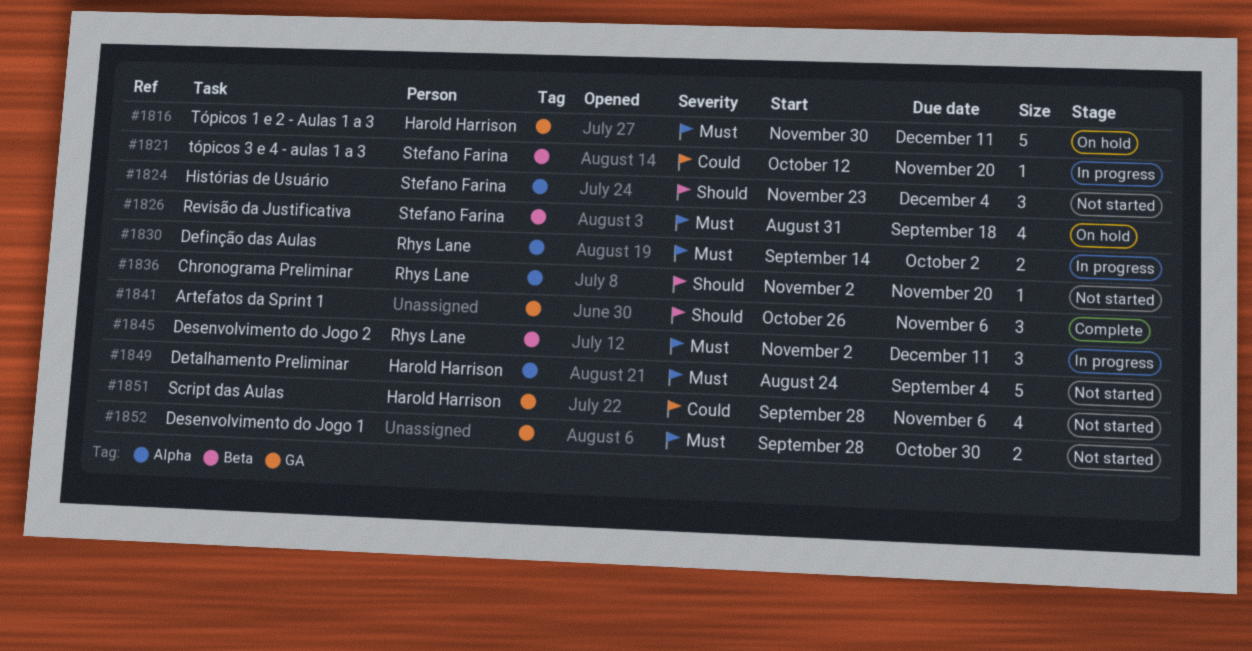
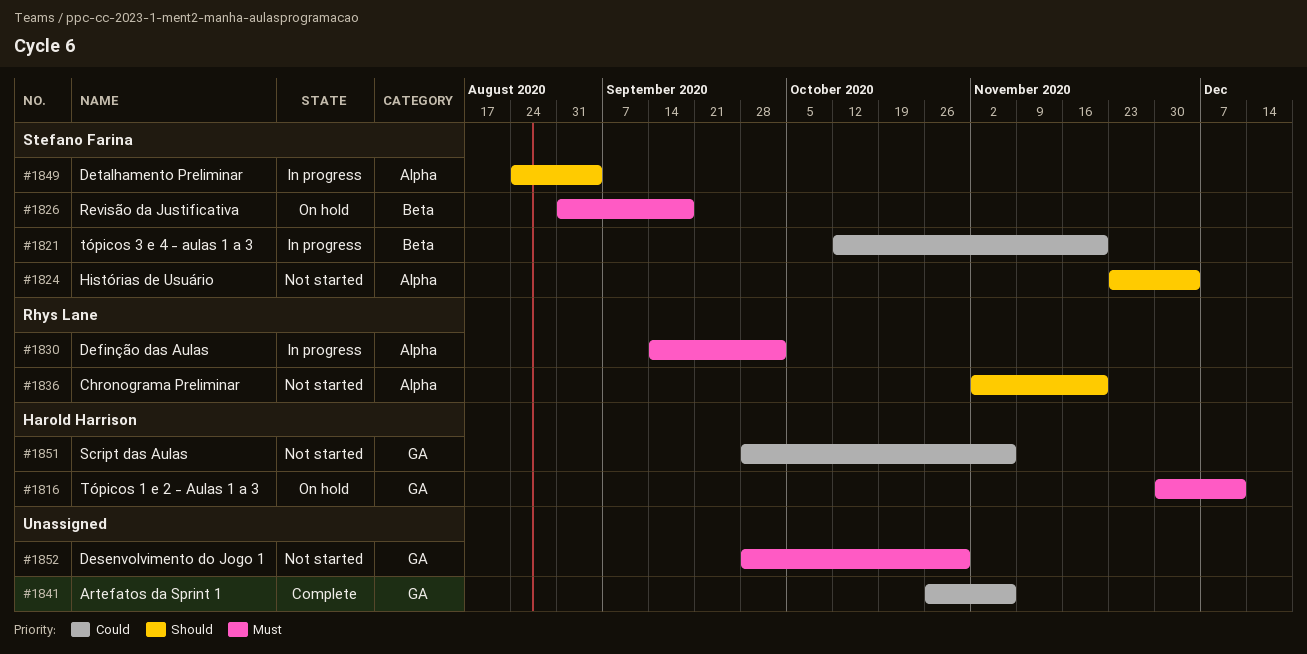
#1841, priority: Should -> Could
#1845: present -> none
#1849, status: Not started -> In progress
#1849, owner: Harold Harrison -> Stefano Farina
#1849, priority: Must -> Should

